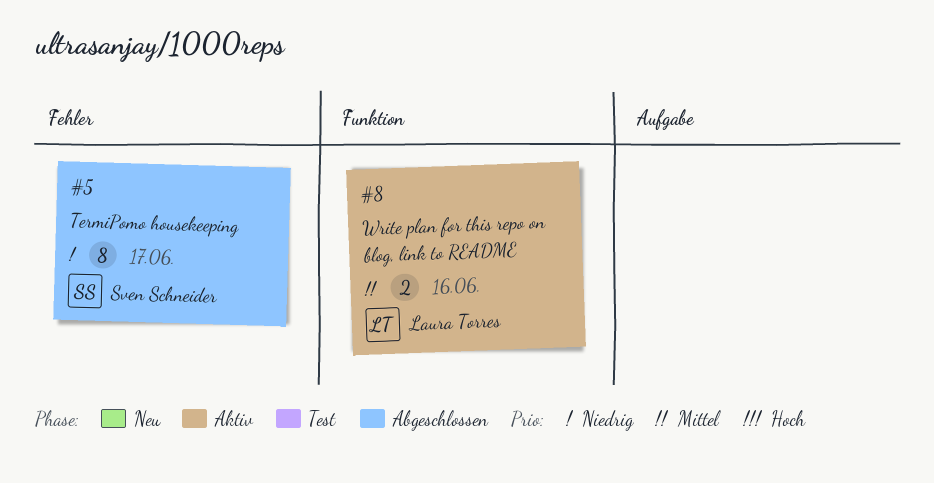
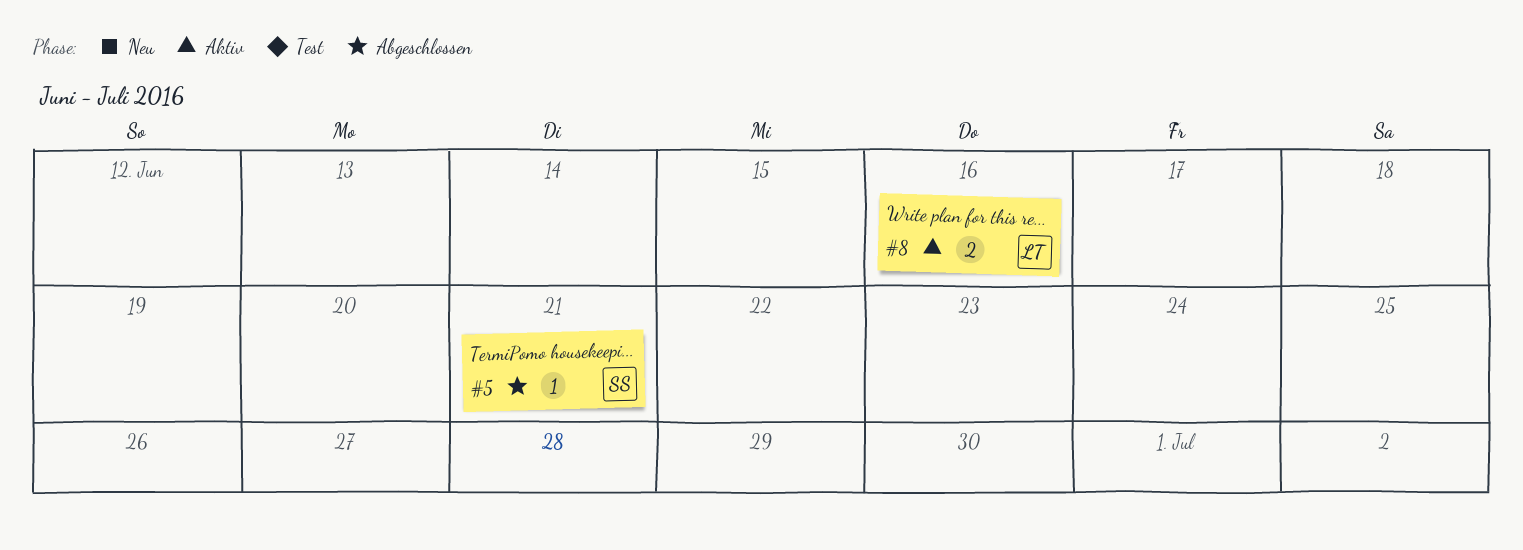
#5, estimate: 8 -> 1
#5, due: Jun 17 -> Jun 21

